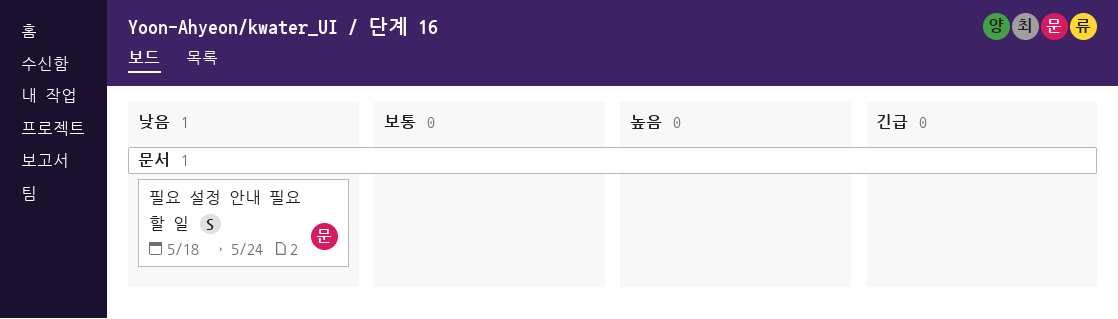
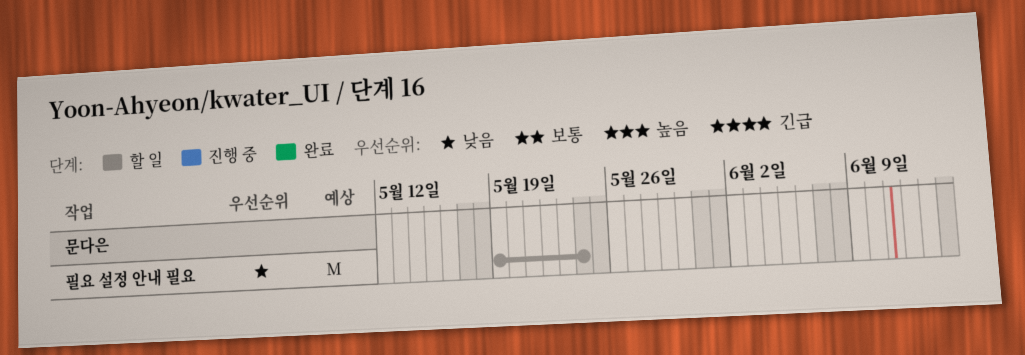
필요 설정 안내 필요, estimate: S -> M
필요 설정 안내 필요, start: May 18 -> May 19

